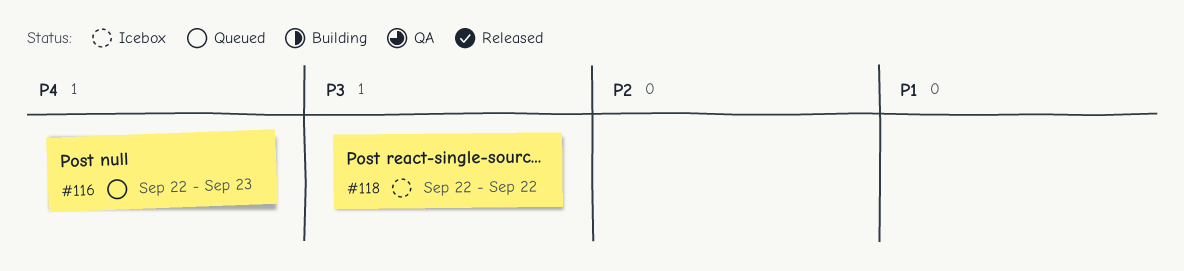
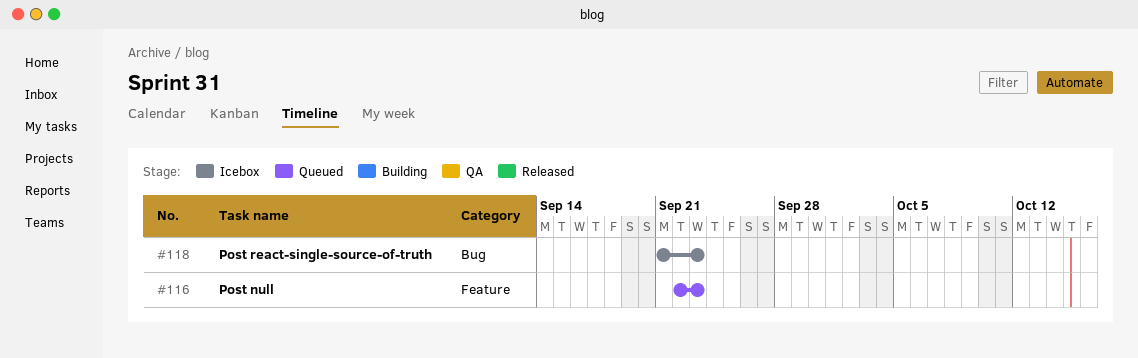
#118, start: Sep 22 -> Sep 21
#118, due: Sep 22 -> Sep 23

